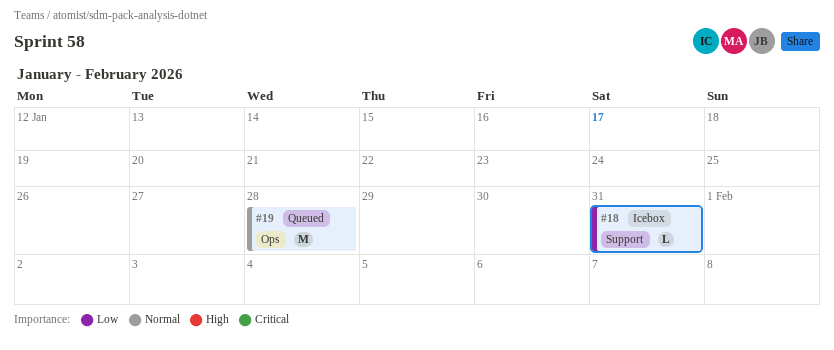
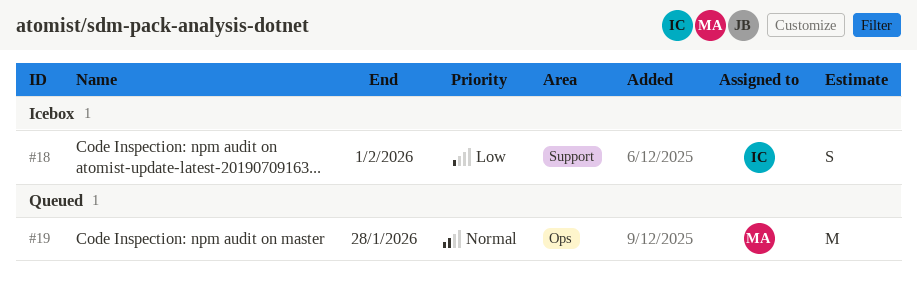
#18, estimate: L -> S
#18, due: Jan 31 -> Feb 1

